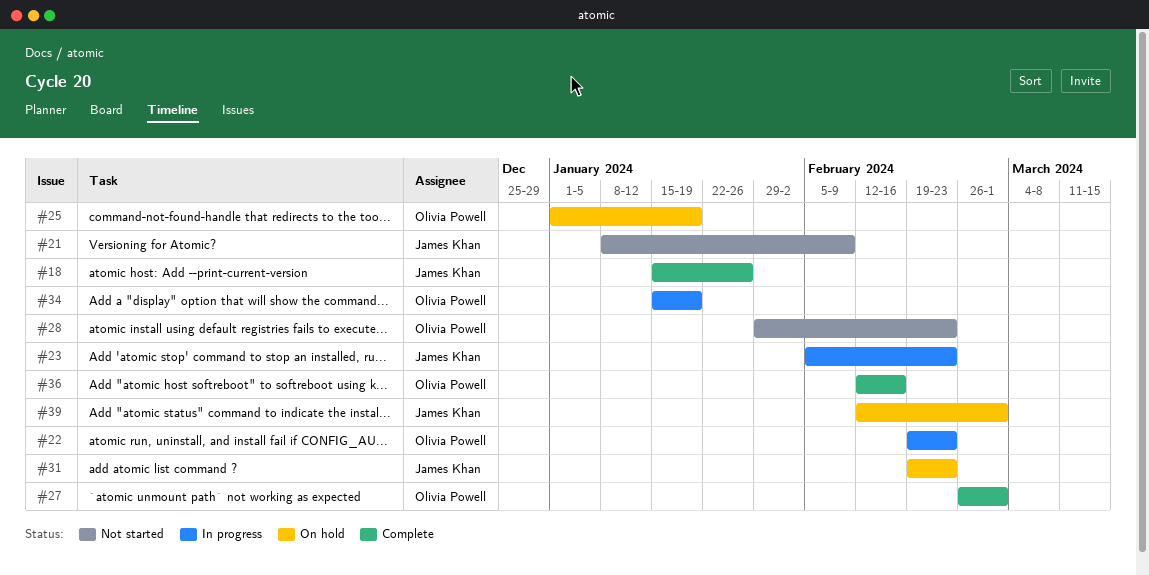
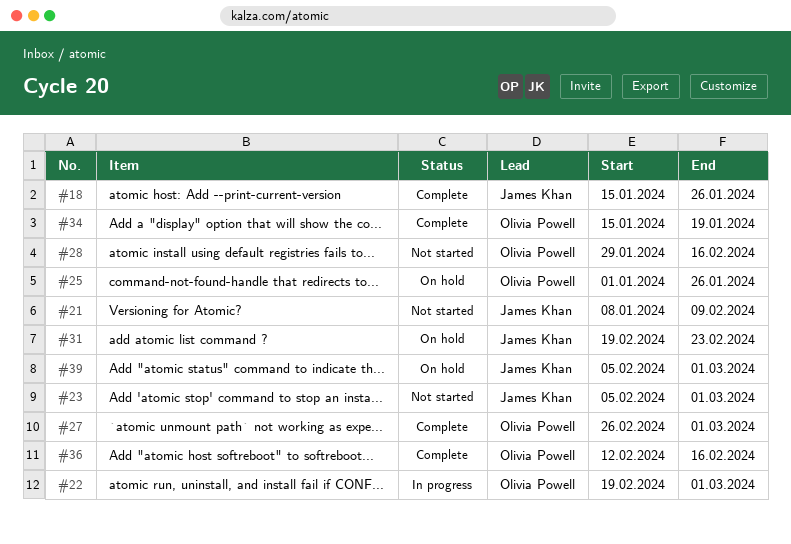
#22, due: Feb 23 -> Mar 1
#23, status: In progress -> Not started
#23, due: Feb 23 -> Mar 1
#25, due: Jan 19 -> Jan 26
#28, due: Feb 23 -> Feb 16
#34, status: In progress -> Complete
#39, start: Feb 12 -> Feb 5

